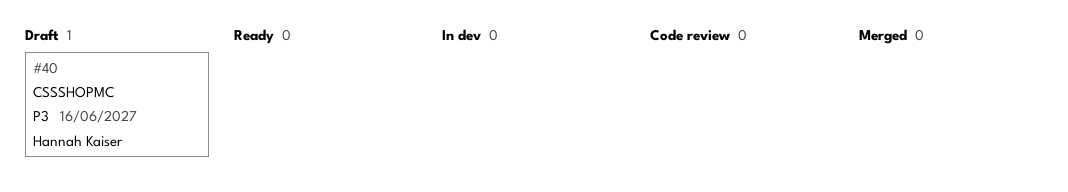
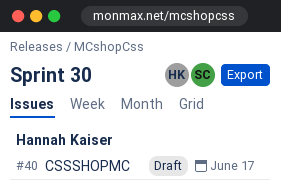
#40, due: Jun 16 -> Jun 17

